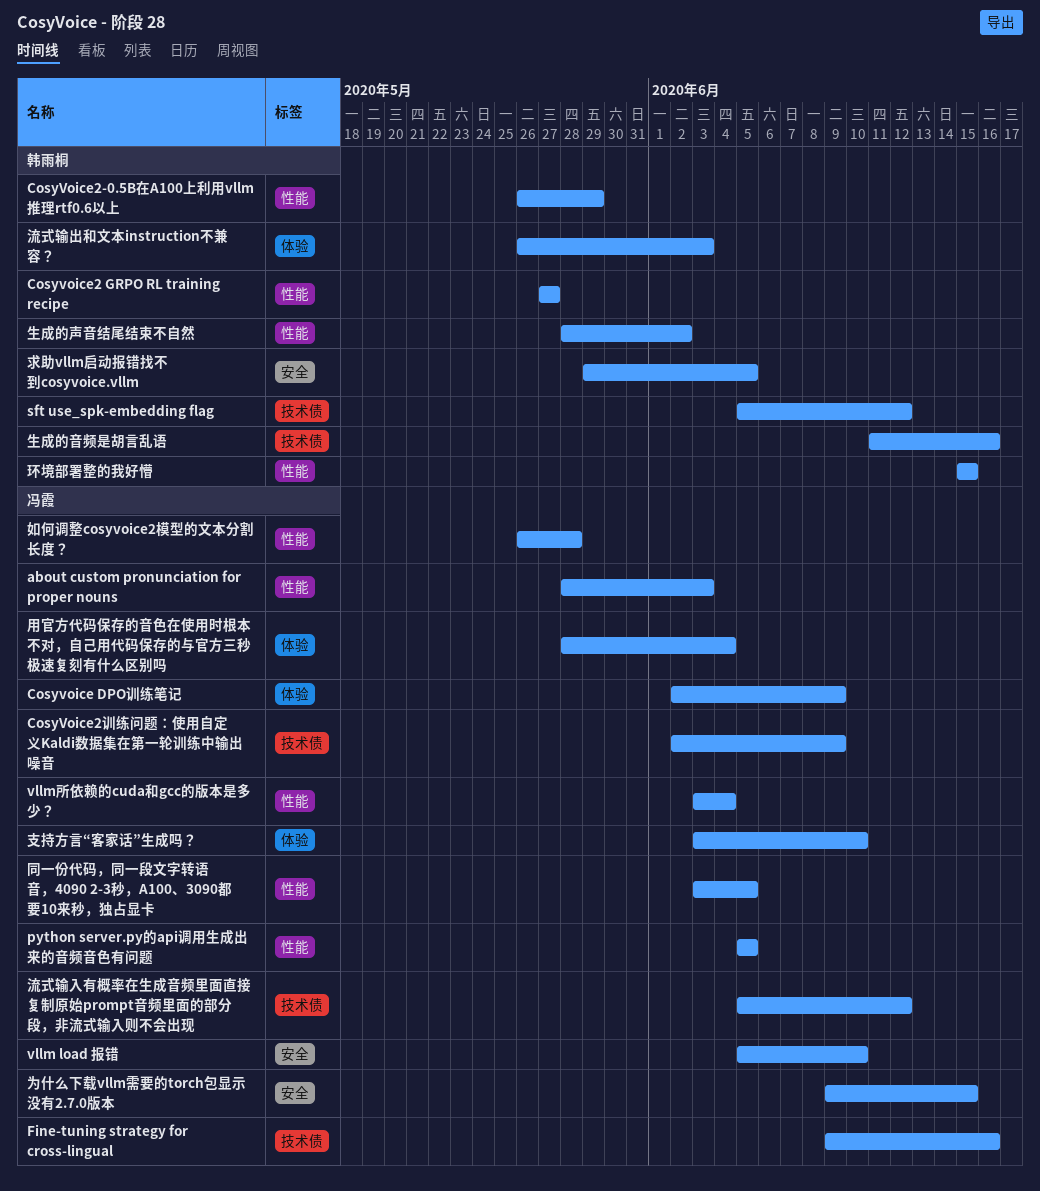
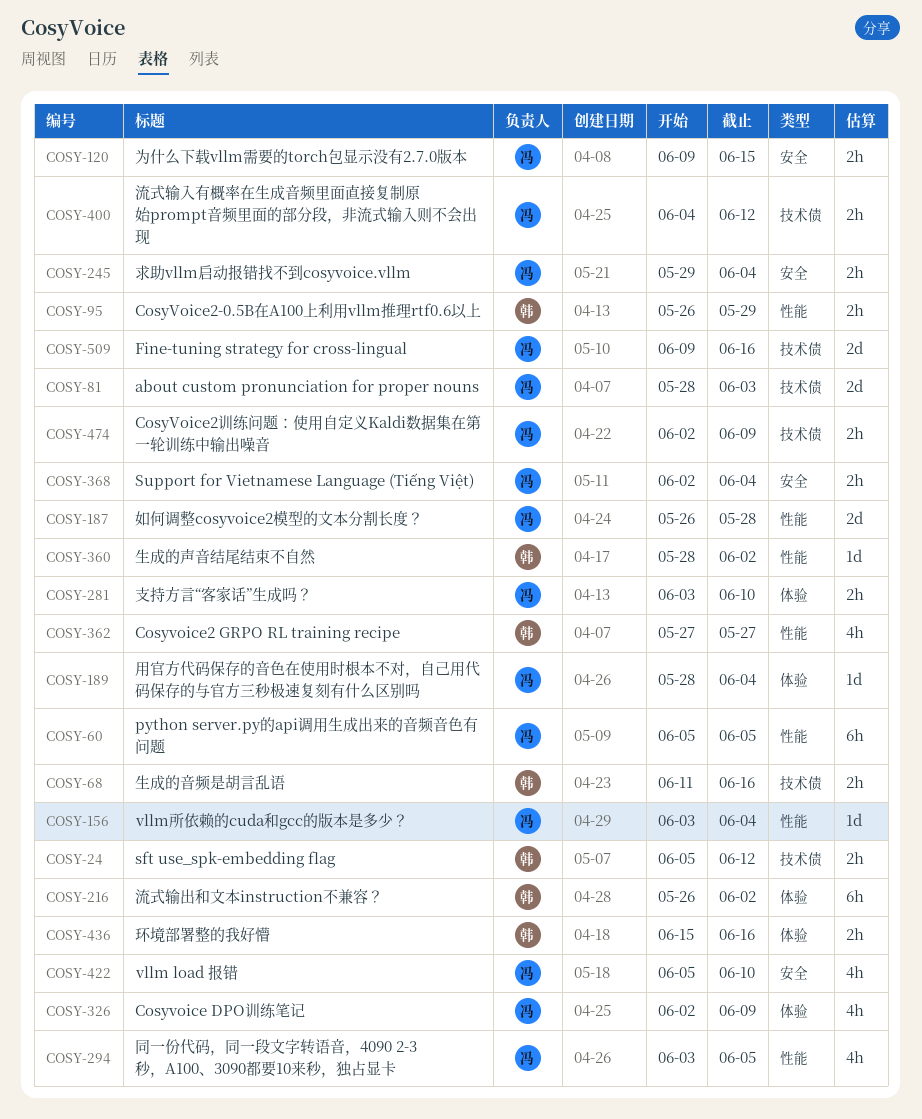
about custom pronunciation for proper nouns, label: 性能 -> 技术债
Support for Vietnamese Language (Tiếng Việt): none -> present
求助vllm启动报错找不到cosyvoice.vllm, owner: 韩雨桐 -> 冯霞
求助vllm启动报错找不到cosyvoice.vllm, due: Jun 5 -> Jun 4
流式输入有概率在生成音频里面直接复制原始prompt音频里面的部分段，非流式输入则不会出现, start: Jun 5 -> Jun 4
流式输出和文本instruction不兼容？, due: Jun 3 -> Jun 2
环境部署整的我好懵, label: 性能 -> 体验
环境部署整的我好懵, due: Jun 15 -> Jun 16

